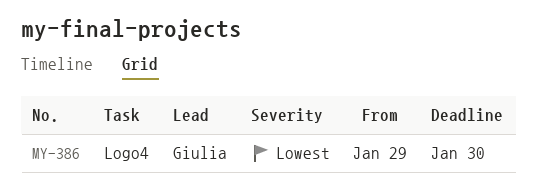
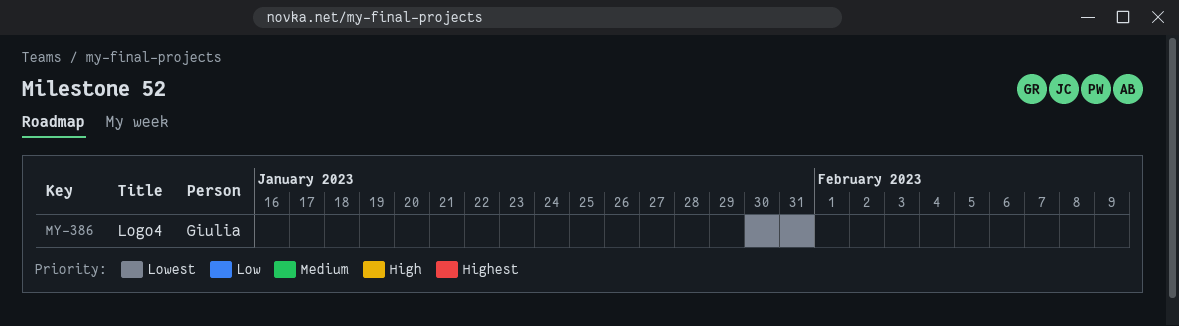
MY-386, start: Jan 29 -> Jan 30
MY-386, due: Jan 30 -> Jan 31

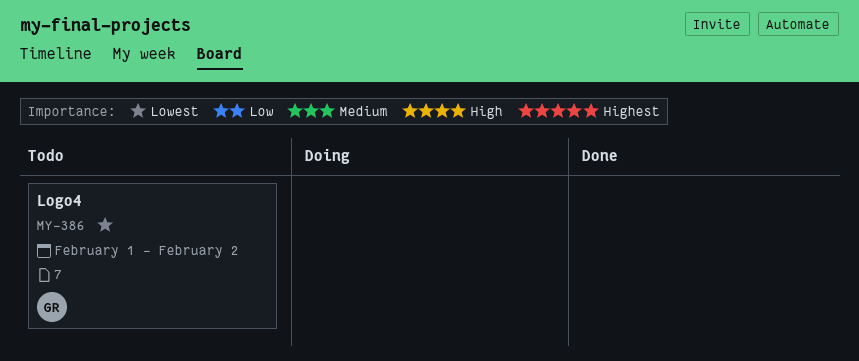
MY-386, start: Jan 30 -> Feb 1
MY-386, due: Jan 31 -> Feb 2

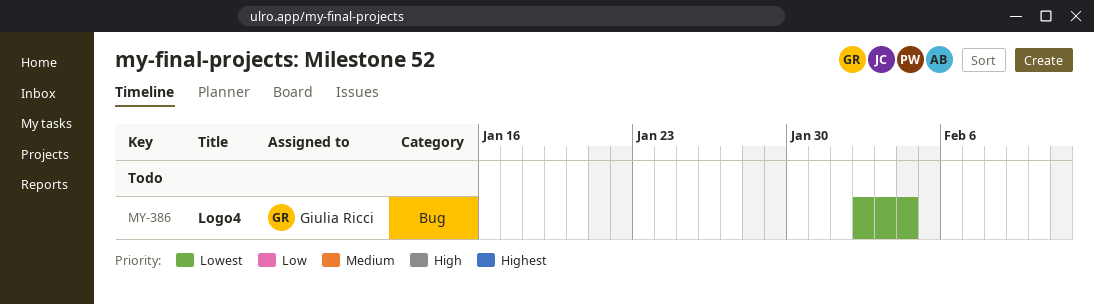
MY-386, start: Feb 1 -> Feb 2
MY-386, due: Feb 2 -> Feb 4

